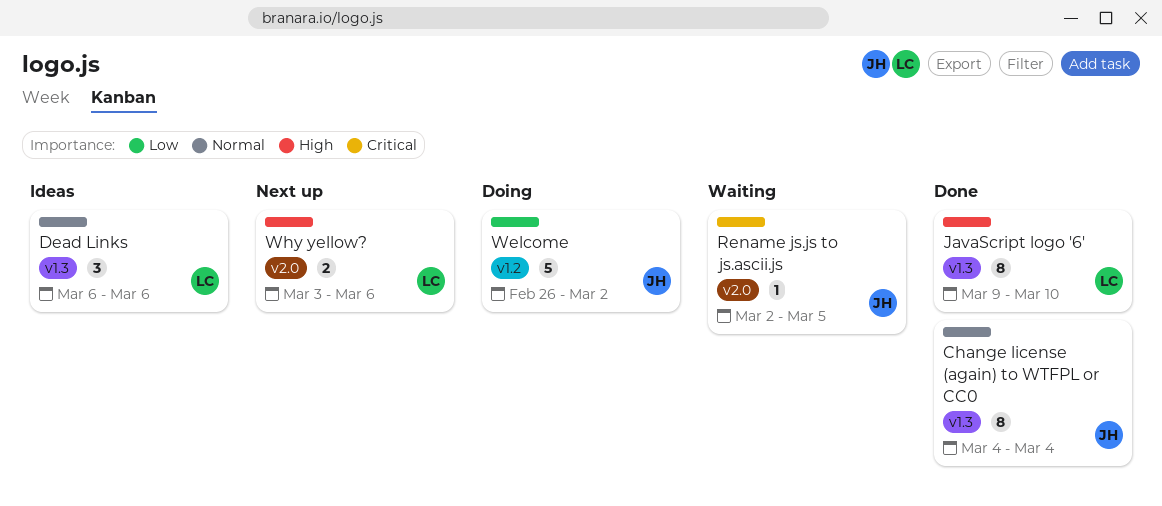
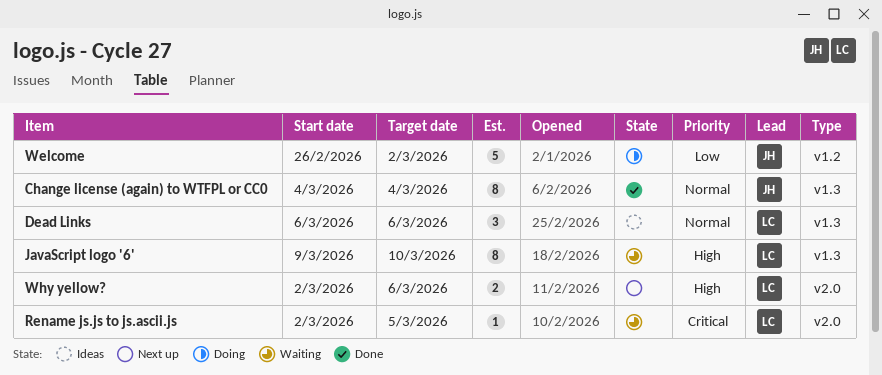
JavaScript logo '6', status: Done -> Waiting
Rename js.js to js.ascii.js, owner: JH -> LC
Why yellow?, start: Mar 3 -> Mar 2

